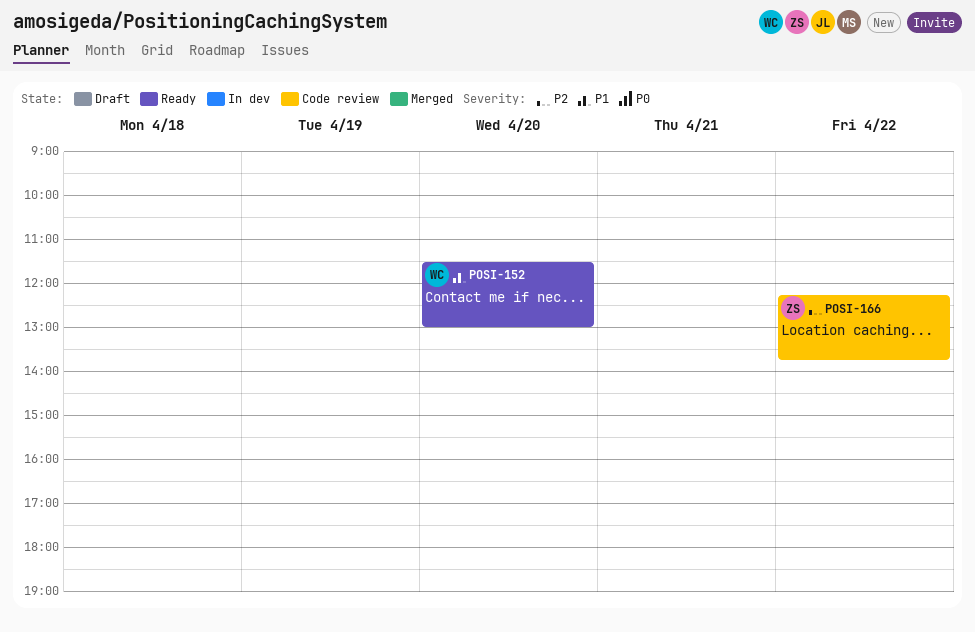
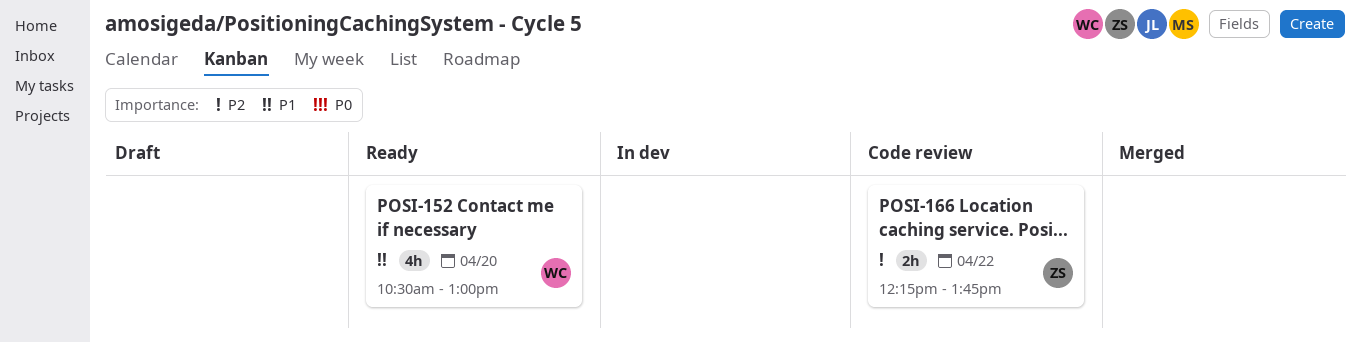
POSI-152, begins: 11:30 -> 10:30

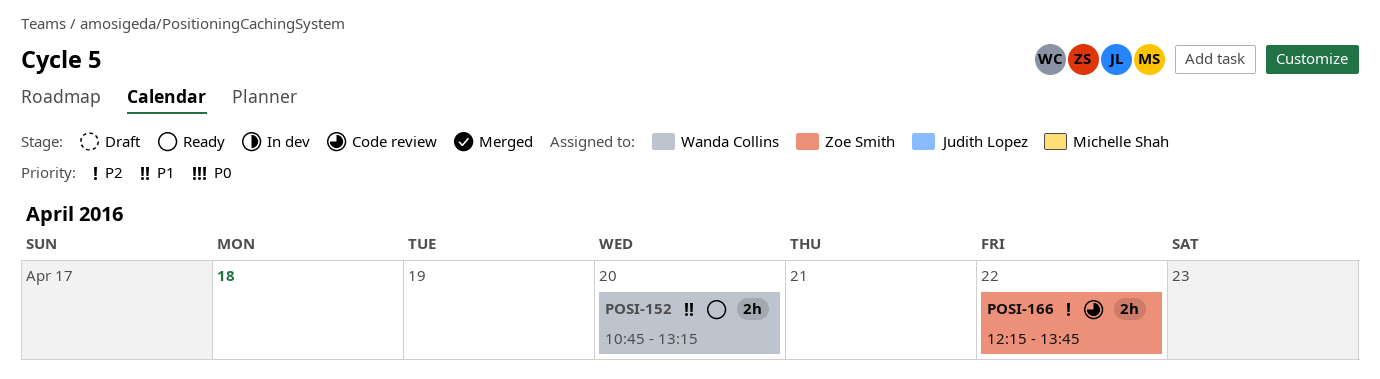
POSI-152, estimate: 4h -> 2h
POSI-152, begins: 10:30 -> 10:45
POSI-152, ends: 13:00 -> 13:15

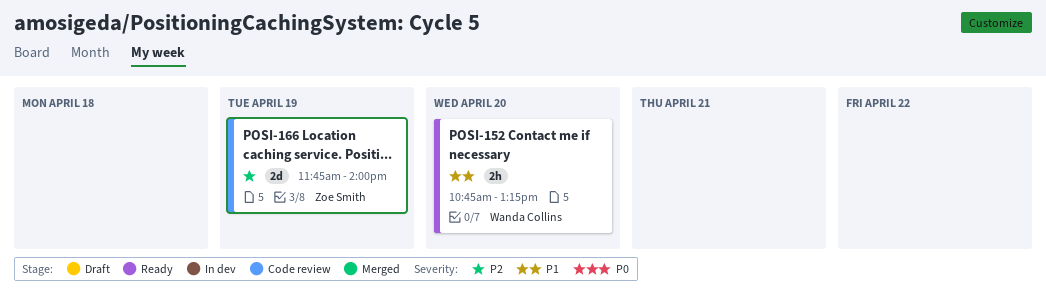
POSI-166, estimate: 2h -> 2d
POSI-166, day: Apr 22 -> Apr 19
POSI-166, begins: 12:15 -> 11:45
POSI-166, ends: 13:45 -> 14:00

